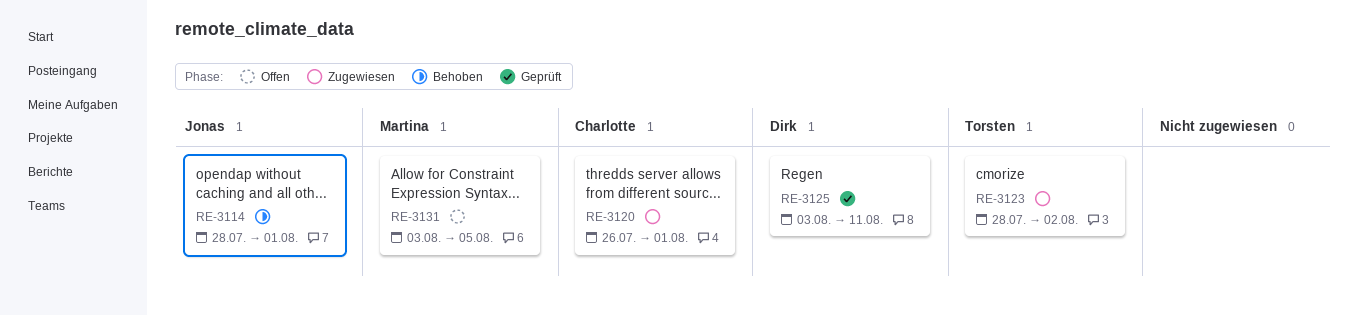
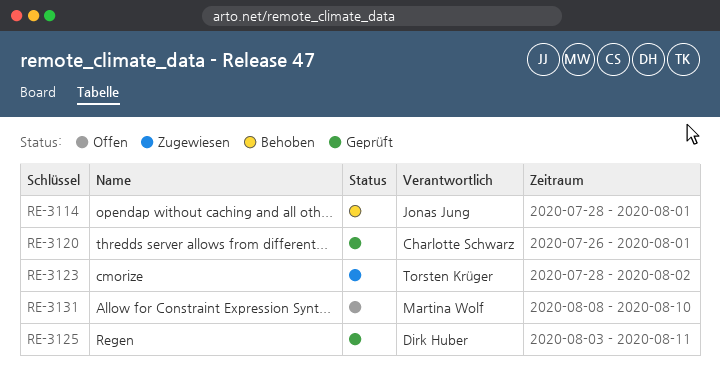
RE-3120, status: Zugewiesen -> Geprüft
RE-3131, start: Aug 3 -> Aug 8
RE-3131, due: Aug 5 -> Aug 10

